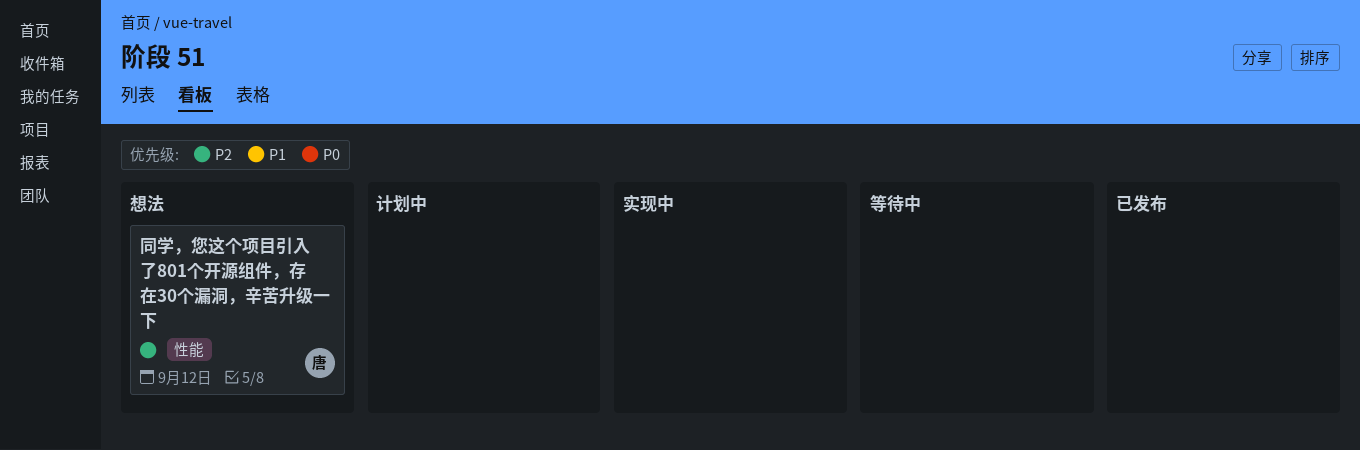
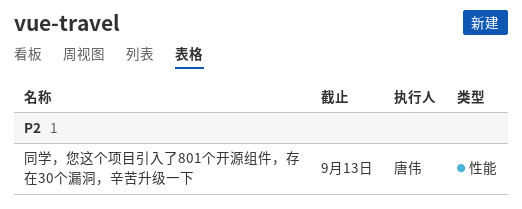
同学，您这个项目引入了801个开源组件，存在30个漏洞，辛苦升级一下, due: Sep 12 -> Sep 13

